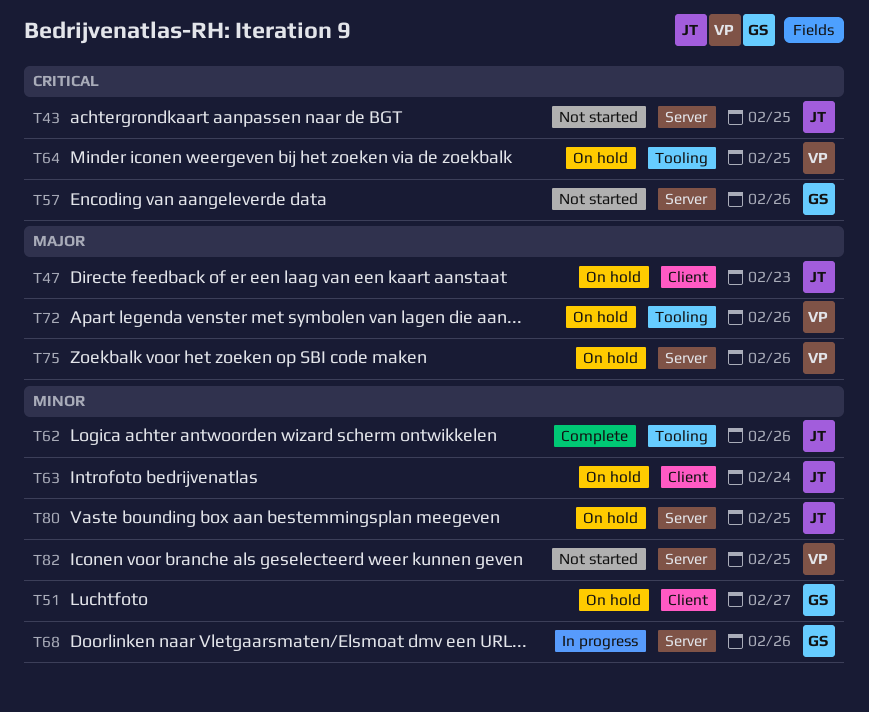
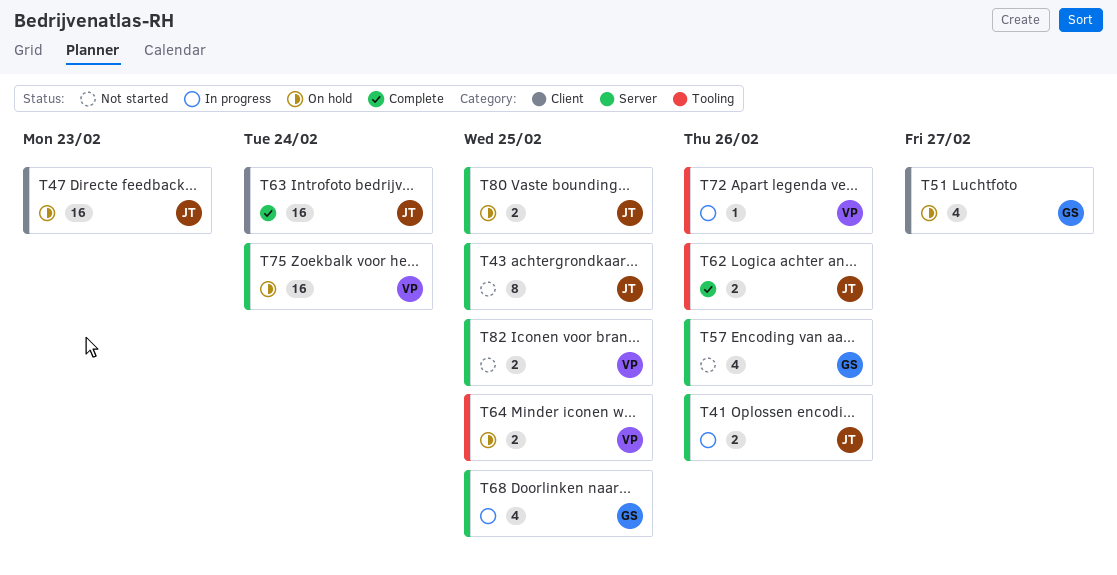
T41: none -> present
T63, status: On hold -> Complete
T68, due: Feb 26 -> Feb 25
T72, status: On hold -> In progress
T75, due: Feb 26 -> Feb 24

